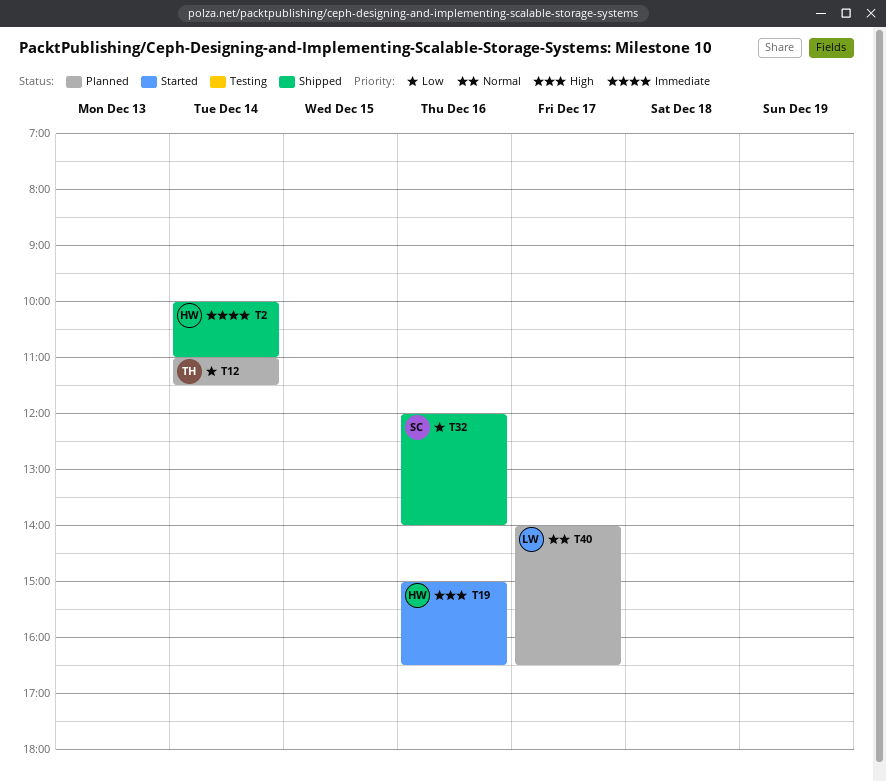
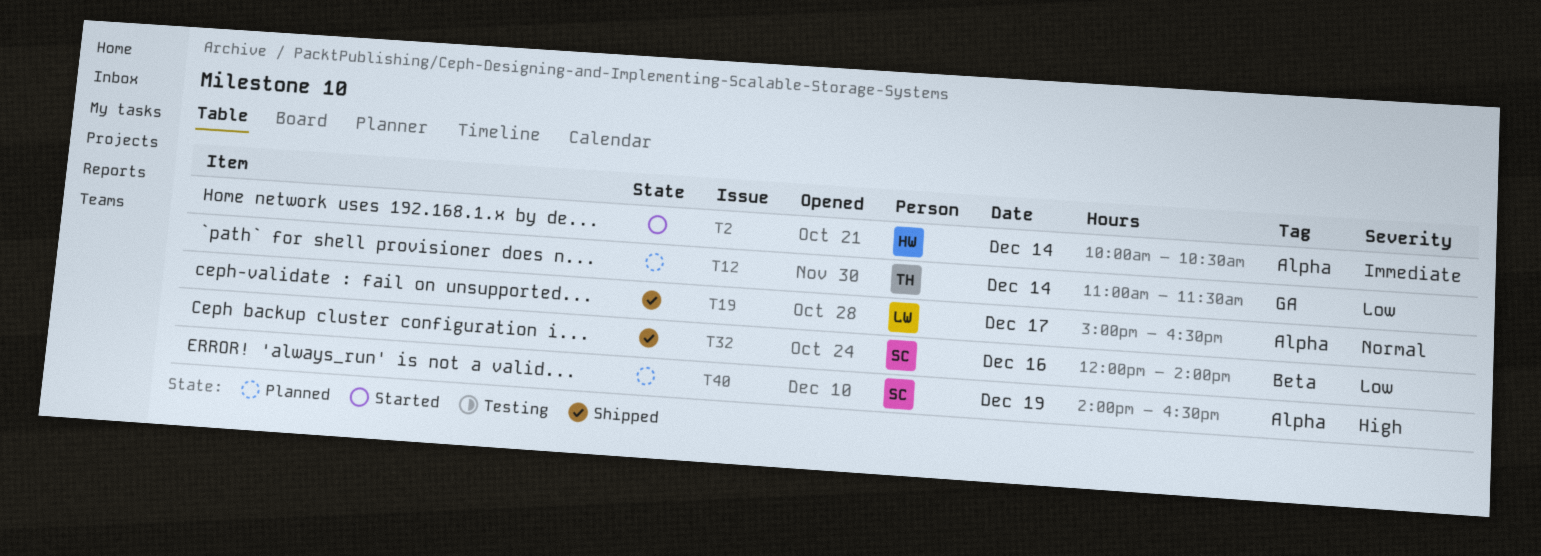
T2, status: Shipped -> Started
T2, ends: 11:00 -> 10:30
T19, status: Started -> Shipped
T19, owner: HW -> LW
T19, priority: High -> Normal
T19, day: Dec 16 -> Dec 17
T40, owner: LW -> SC
T40, priority: Normal -> High
T40, day: Dec 17 -> Dec 19

